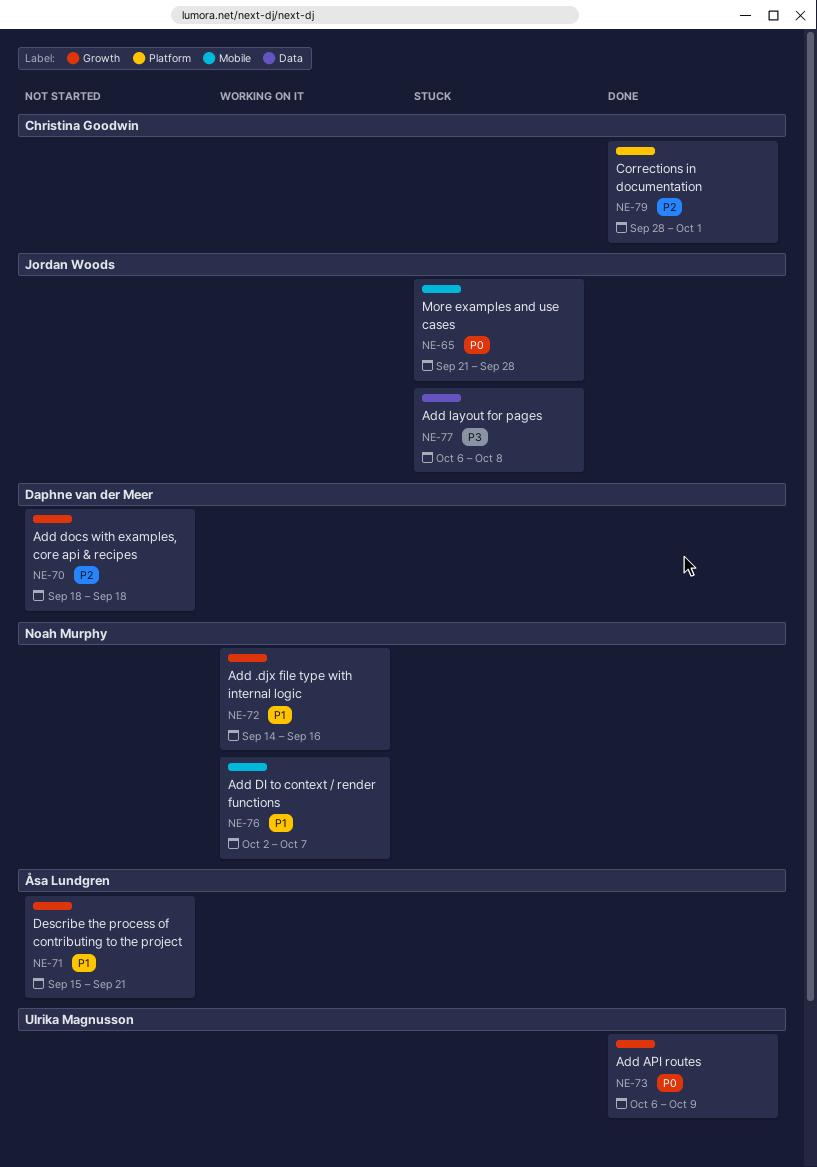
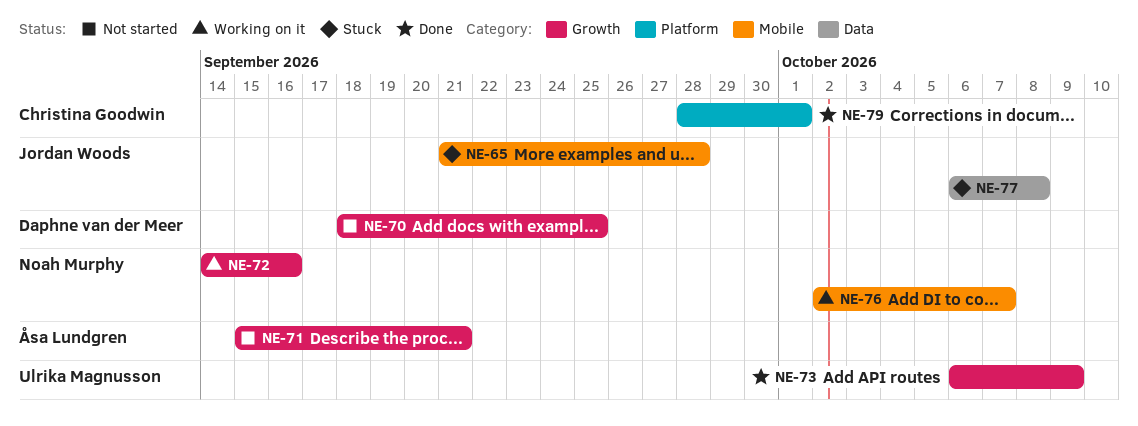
NE-70, due: Sep 18 -> Sep 25

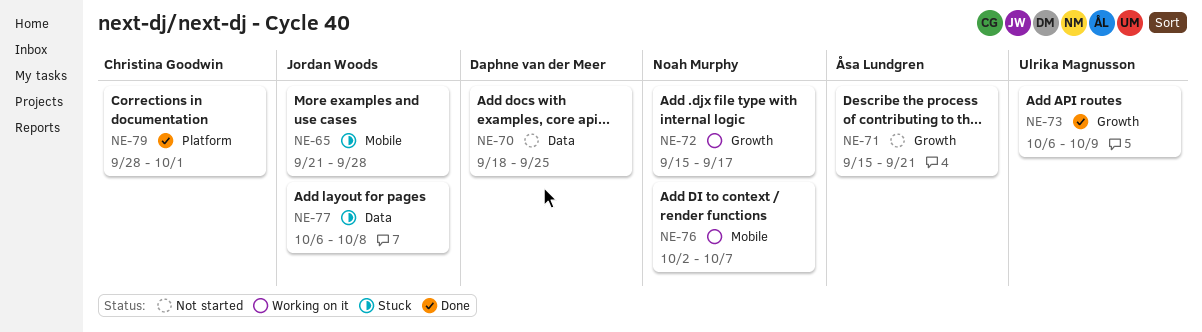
NE-70, label: Growth -> Data
NE-72, start: Sep 14 -> Sep 15
NE-72, due: Sep 16 -> Sep 17

